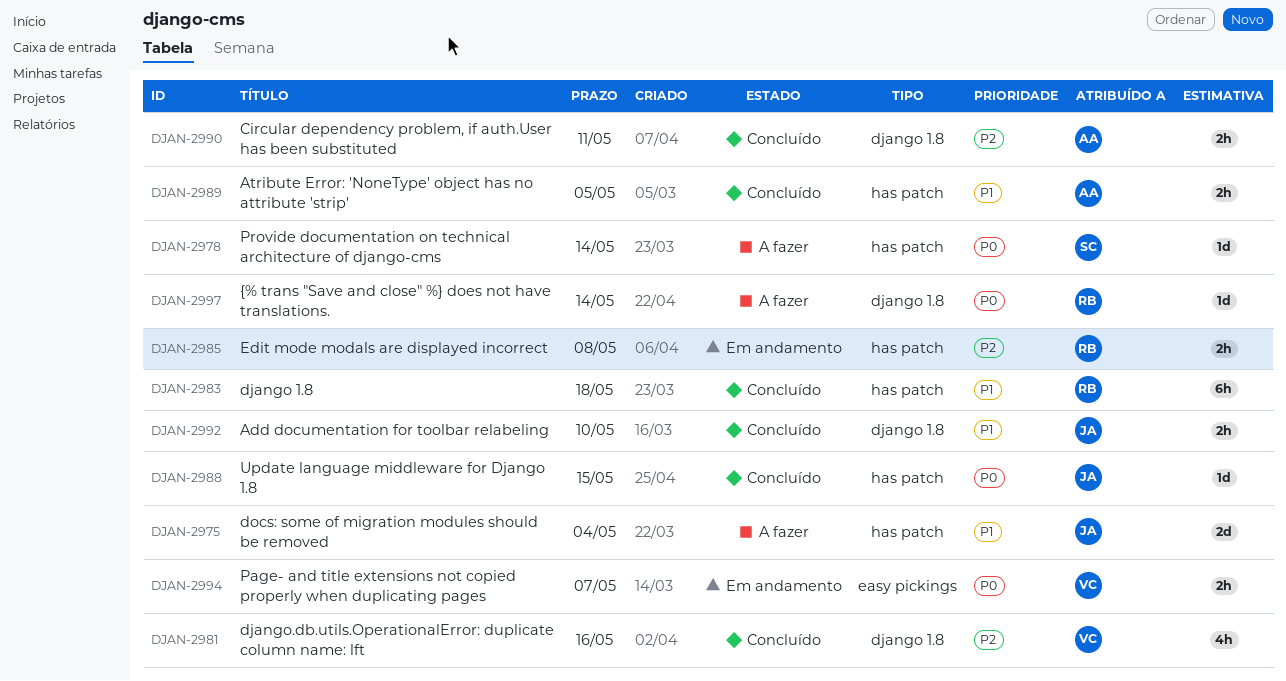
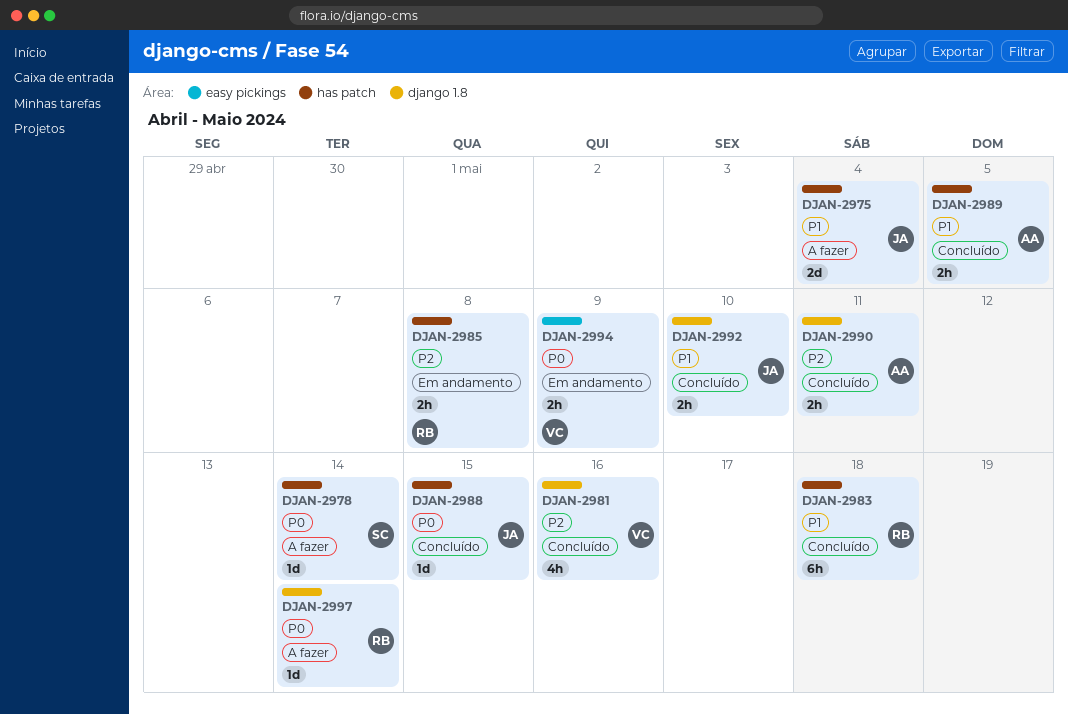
DJAN-2994, due: May 7 -> May 9

